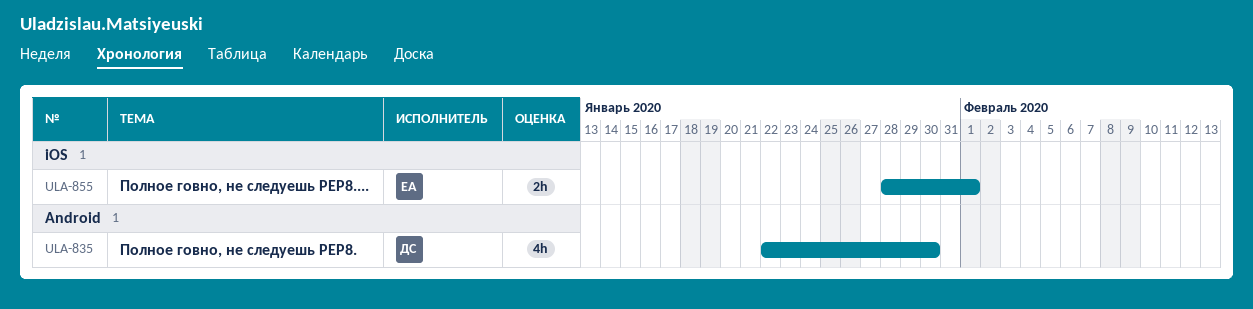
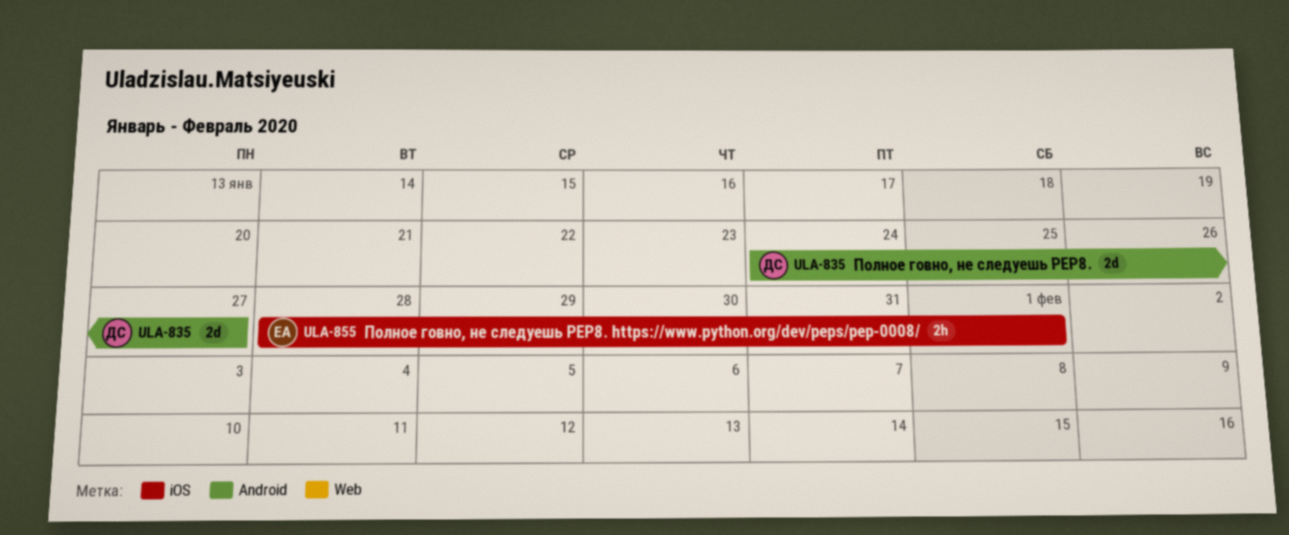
ULA-835, estimate: 4h -> 2d
ULA-835, start: Jan 22 -> Jan 24
ULA-835, due: Jan 30 -> Jan 27

